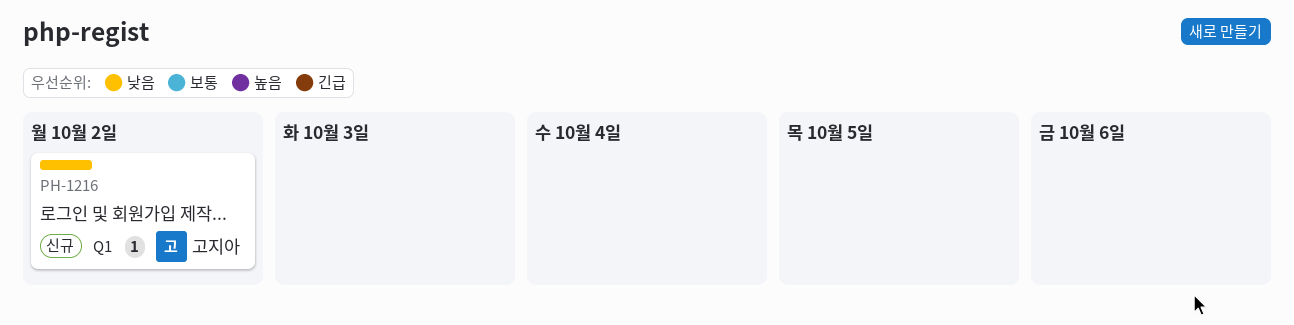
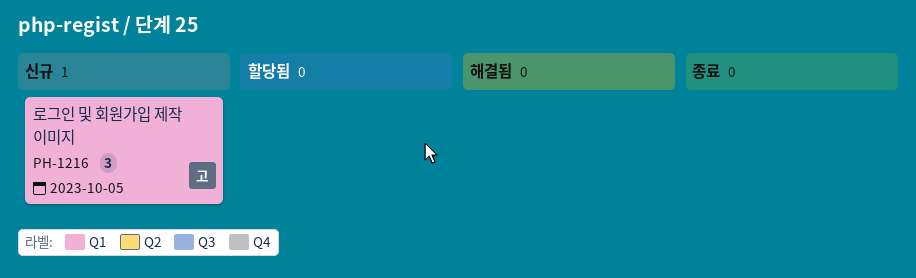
PH-1216, estimate: 1 -> 3
PH-1216, due: Oct 2 -> Oct 5

